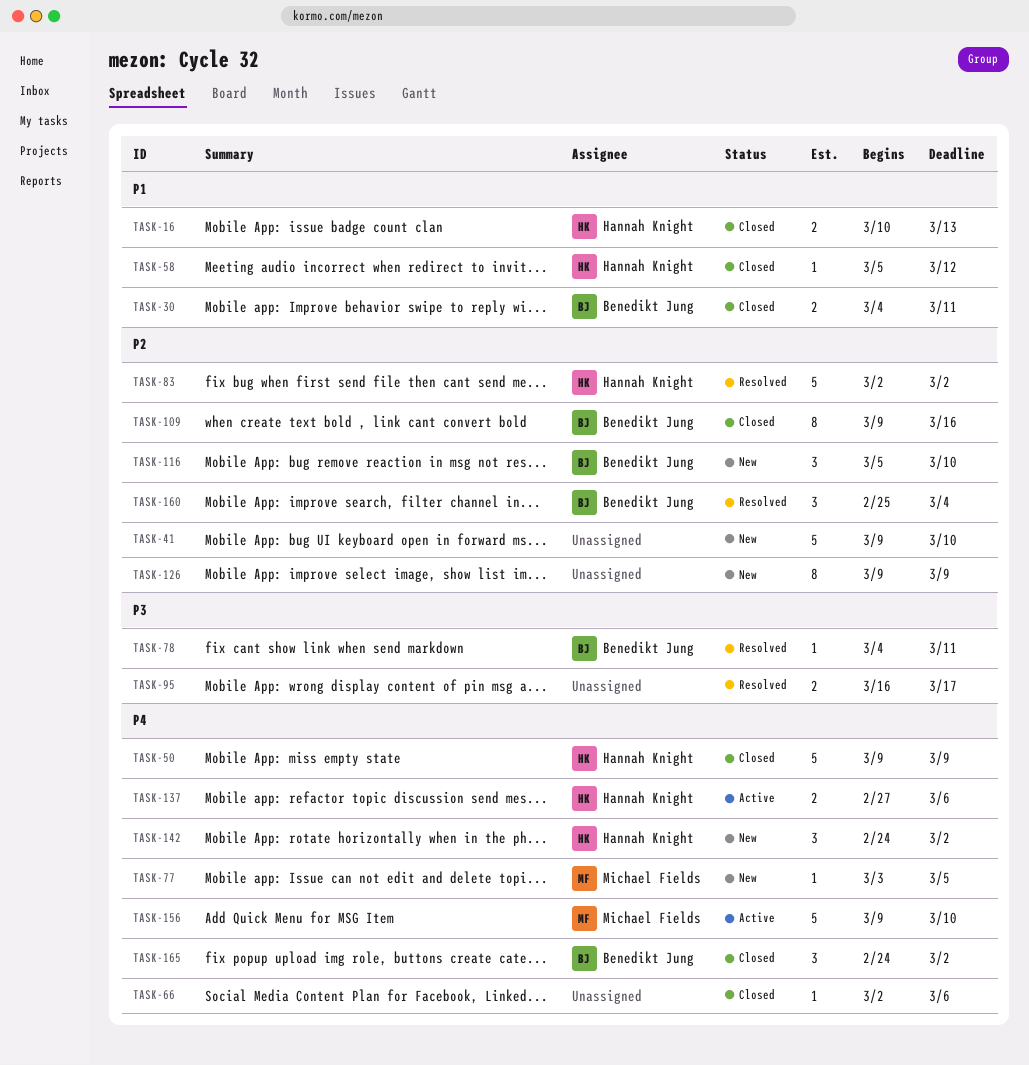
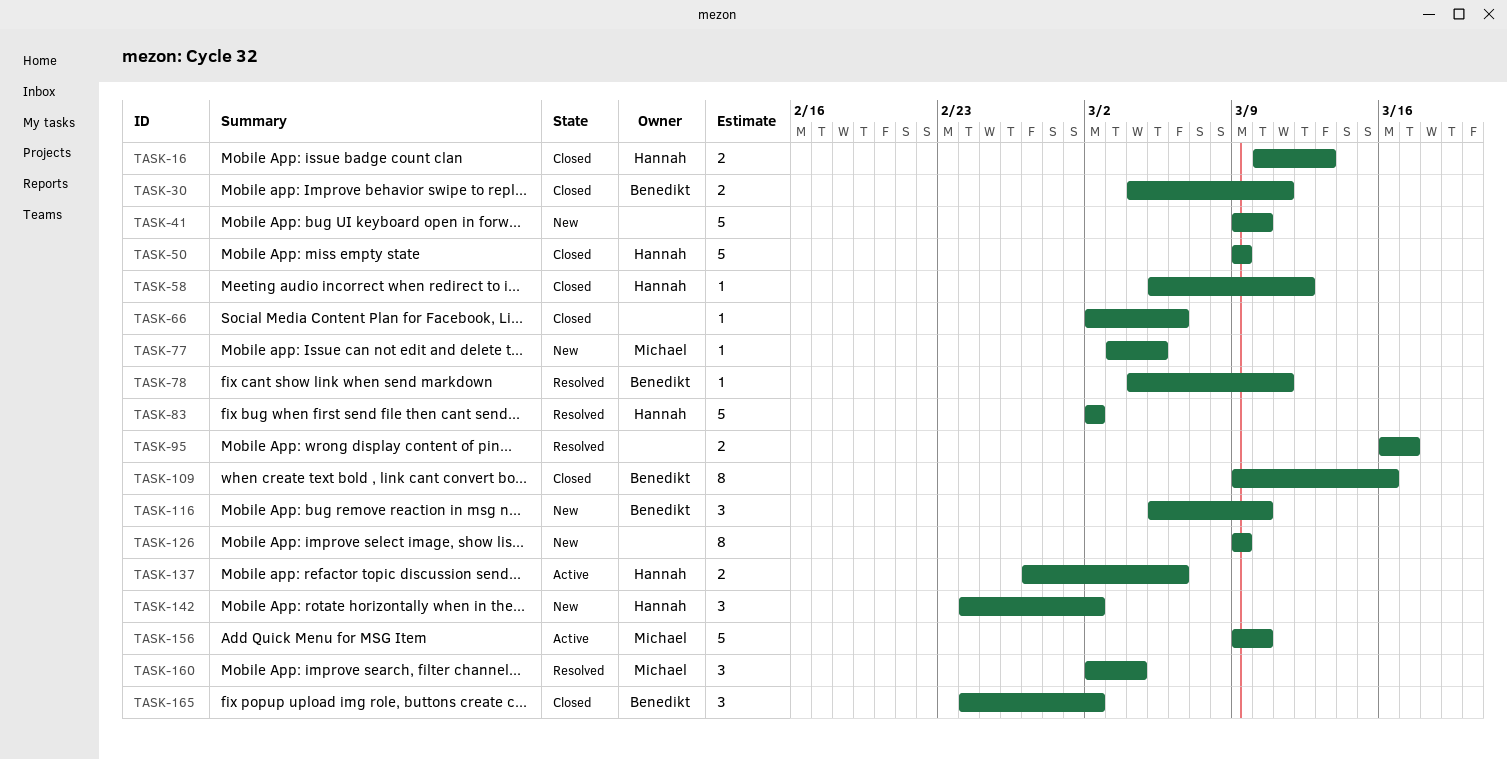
TASK-160, owner: Benedikt Jung -> Michael Fields
TASK-160, start: Feb 25 -> Mar 2

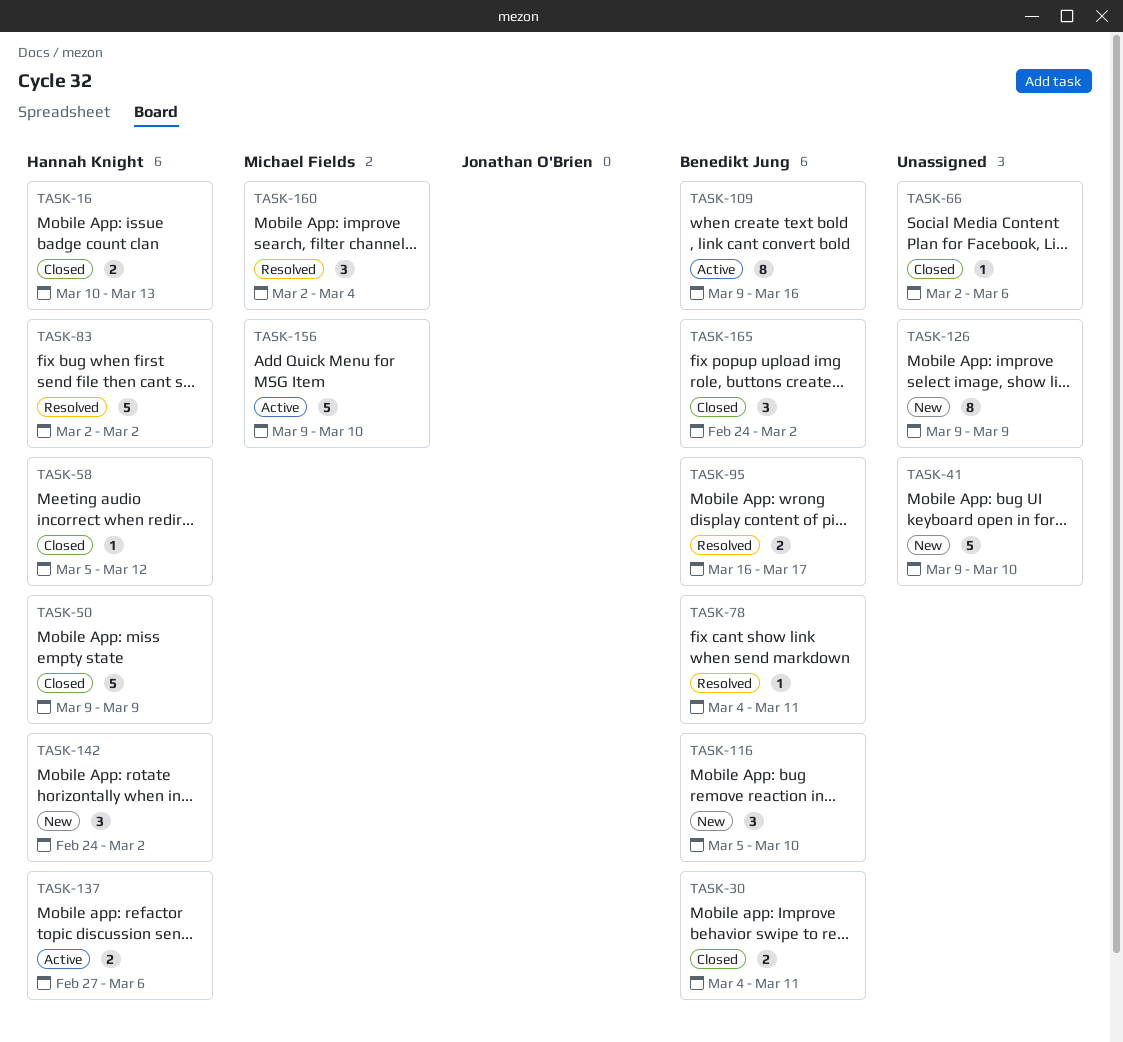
TASK-77: present -> none
TASK-95, owner: none -> Benedikt Jung
TASK-109, status: Closed -> Active

